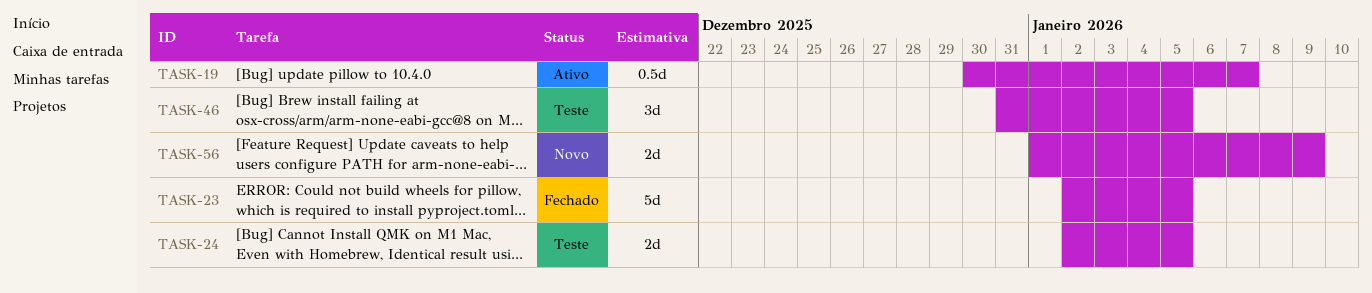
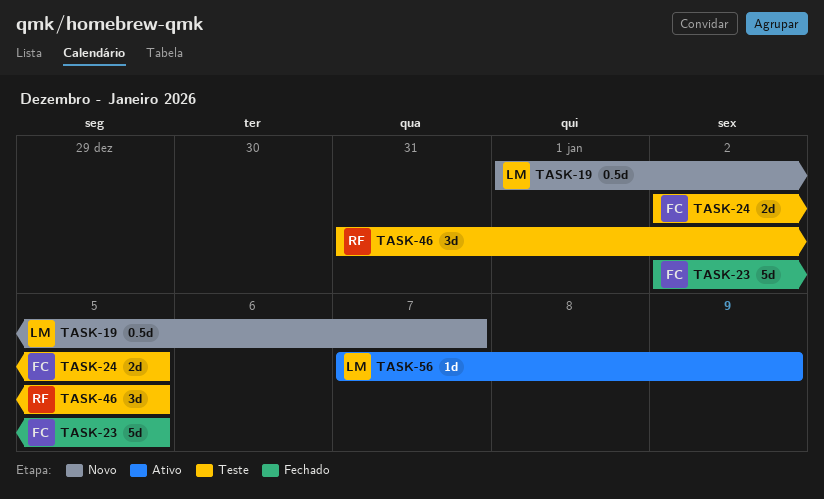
TASK-19, status: Ativo -> Novo
TASK-19, start: Dec 30 -> Jan 1
TASK-56, status: Novo -> Ativo
TASK-56, estimate: 2d -> 1d
TASK-56, start: Jan 1 -> Jan 7

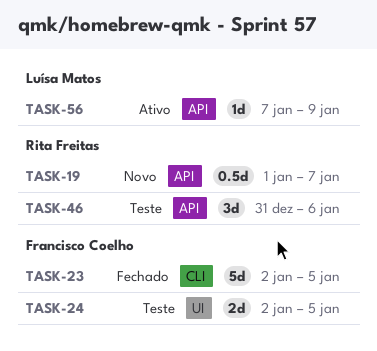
TASK-19, owner: Luísa Matos -> Rita Freitas
TASK-46, due: Jan 5 -> Jan 6

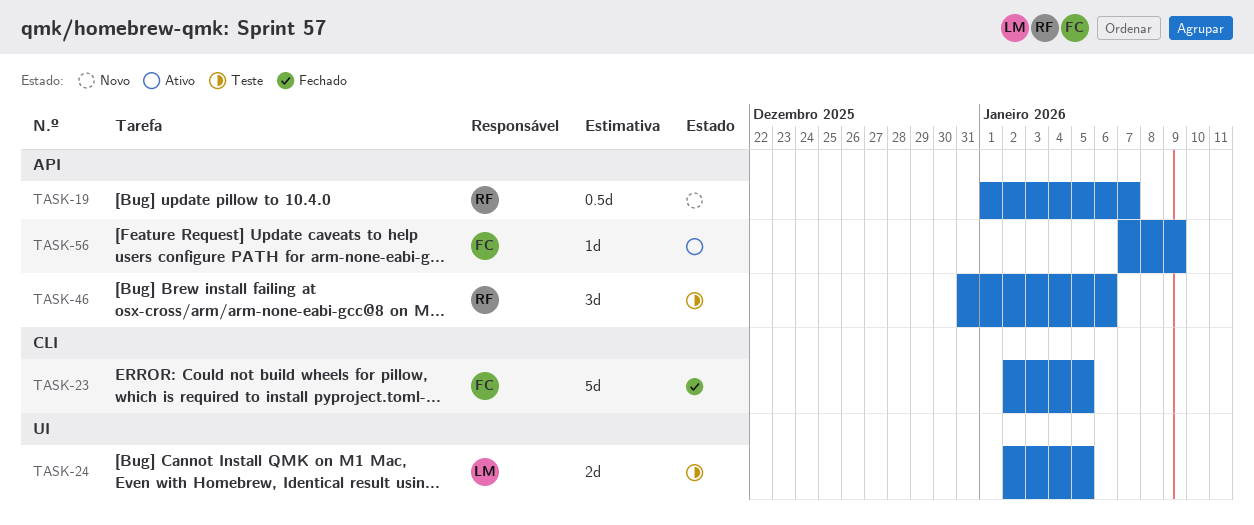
TASK-24, owner: Francisco Coelho -> Luísa Matos
TASK-56, owner: Luísa Matos -> Francisco Coelho

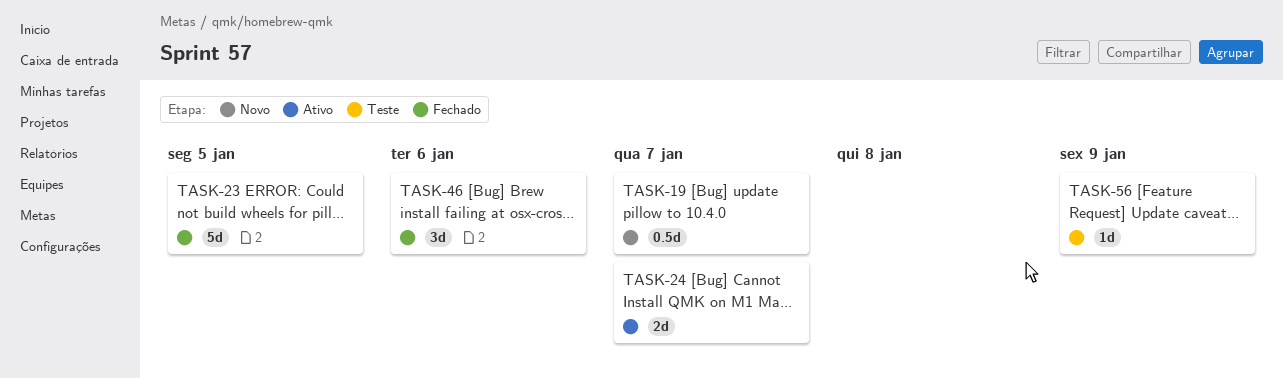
TASK-24, status: Teste -> Ativo
TASK-24, due: Jan 5 -> Jan 7
TASK-46, status: Teste -> Fechado
TASK-56, status: Ativo -> Teste

